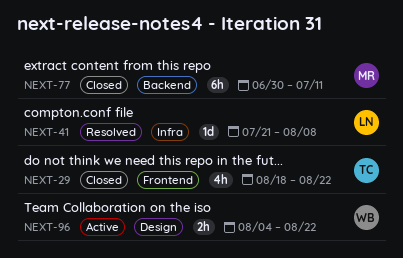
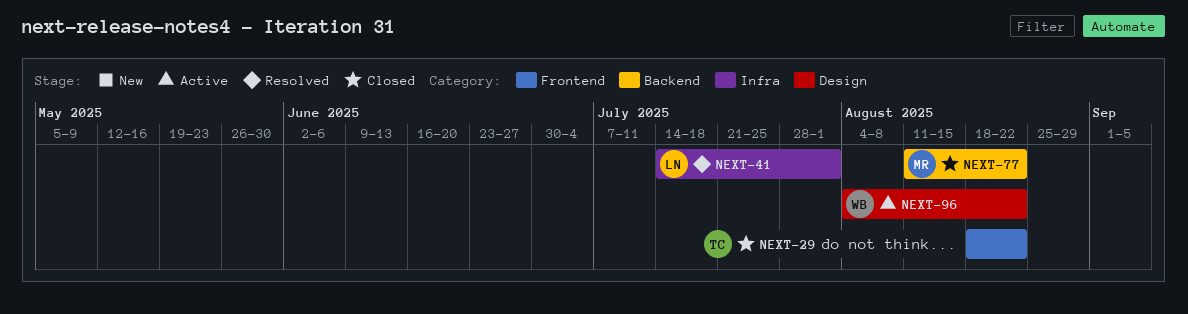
NEXT-41, start: Jul 21 -> Jul 14
NEXT-41, due: Aug 8 -> Aug 1
NEXT-77, start: Jun 30 -> Aug 11
NEXT-77, due: Jul 11 -> Aug 22

